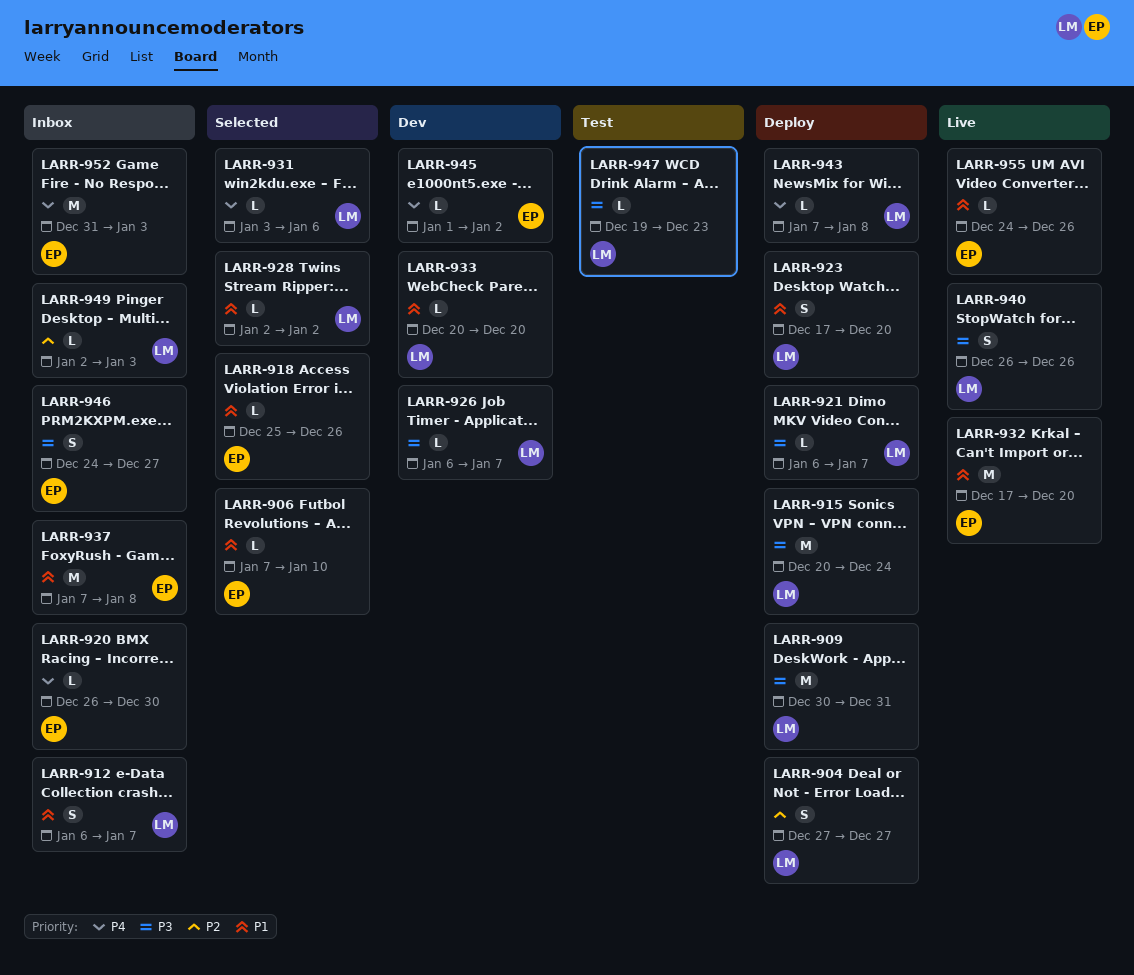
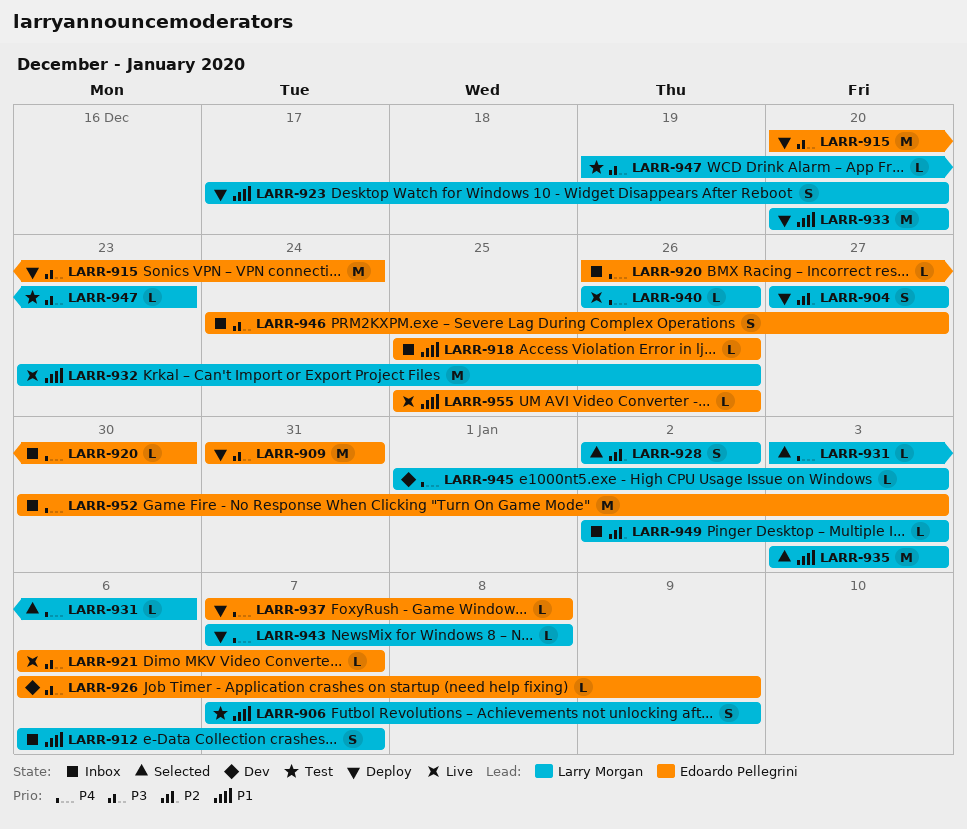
LARR-906, status: Selected -> Test
LARR-906, owner: Edoardo Pellegrini -> Larry Morgan
LARR-906, estimate: L -> S
LARR-906, due: Jan 10 -> Jan 9
LARR-909, owner: Larry Morgan -> Edoardo Pellegrini
LARR-909, start: Dec 30 -> Dec 31
LARR-915, owner: Larry Morgan -> Edoardo Pellegrini
LARR-918, status: Selected -> Inbox
LARR-921, status: Deploy -> Live
LARR-921, owner: Larry Morgan -> Edoardo Pellegrini
LARR-926, owner: Larry Morgan -> Edoardo Pellegrini
LARR-926, due: Jan 7 -> Jan 9
LARR-928, priority: P1 -> P2
LARR-928, estimate: L -> S
LARR-932, owner: Edoardo Pellegrini -> Larry Morgan
LARR-932, start: Dec 17 -> Dec 23
LARR-932, due: Dec 20 -> Dec 26
LARR-933, status: Dev -> Deploy
LARR-933, estimate: L -> M
LARR-935: none -> present
LARR-937, status: Inbox -> Deploy
LARR-937, priority: P1 -> P4
LARR-937, estimate: M -> L
LARR-940, priority: P3 -> P4
LARR-940, estimate: S -> L
LARR-945, owner: Edoardo Pellegrini -> Larry Morgan
LARR-945, due: Jan 2 -> Jan 3
LARR-952, start: Dec 31 -> Dec 30
LARR-955, start: Dec 24 -> Dec 25

